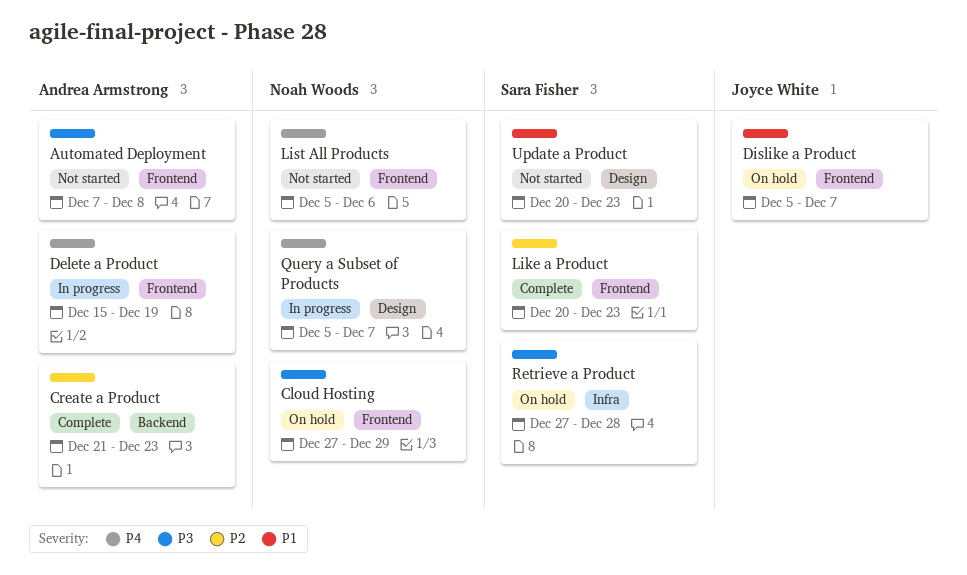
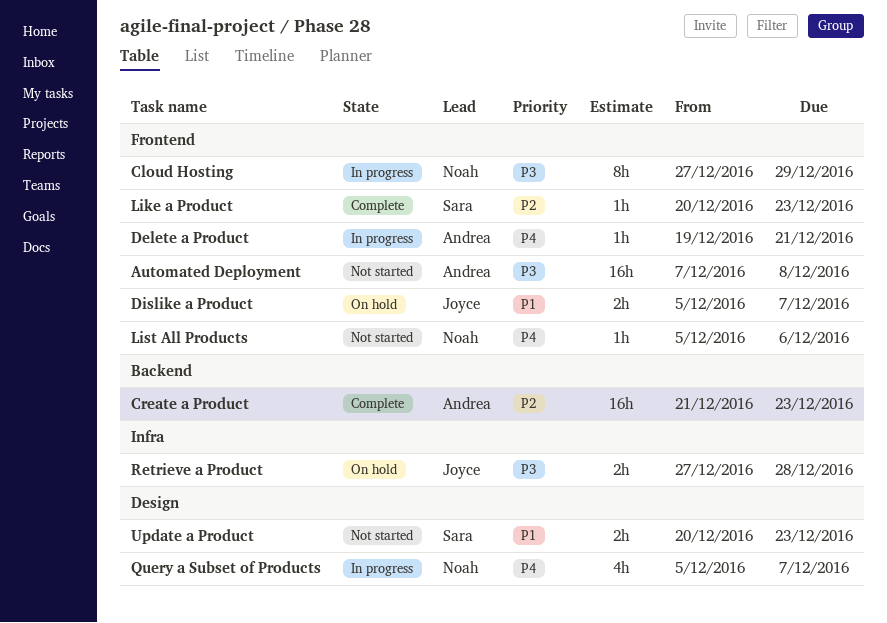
Cloud Hosting, status: On hold -> In progress
Delete a Product, start: Dec 15 -> Dec 19
Delete a Product, due: Dec 19 -> Dec 21
Retrieve a Product, owner: Sara Fisher -> Joyce White

